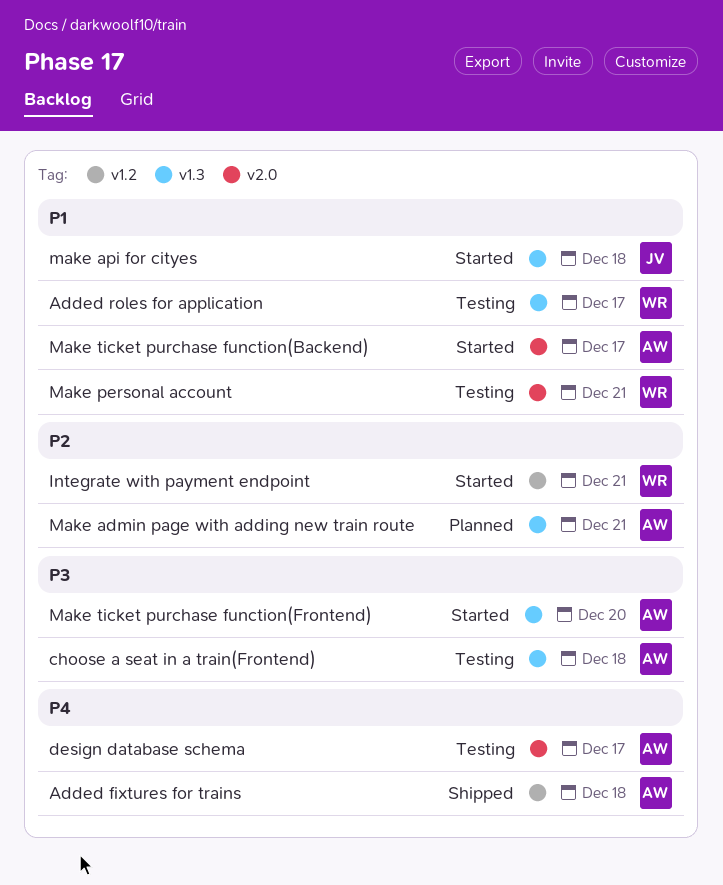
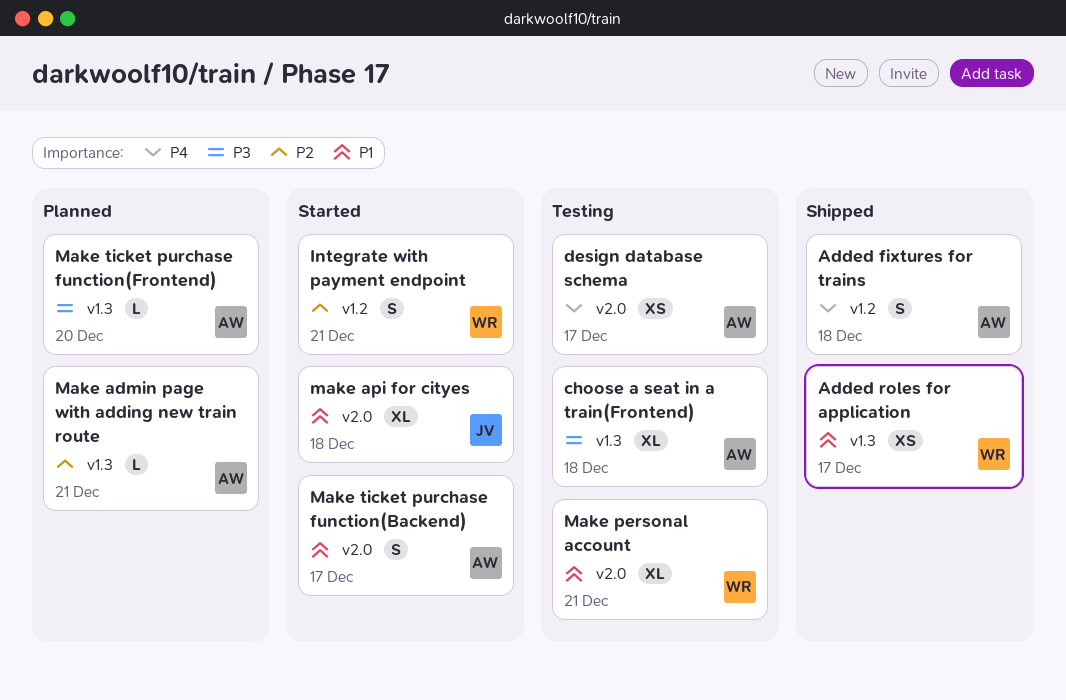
Added roles for application, status: Testing -> Shipped
make api for cityes, label: v1.3 -> v2.0
Make ticket purchase function(Frontend), status: Started -> Planned

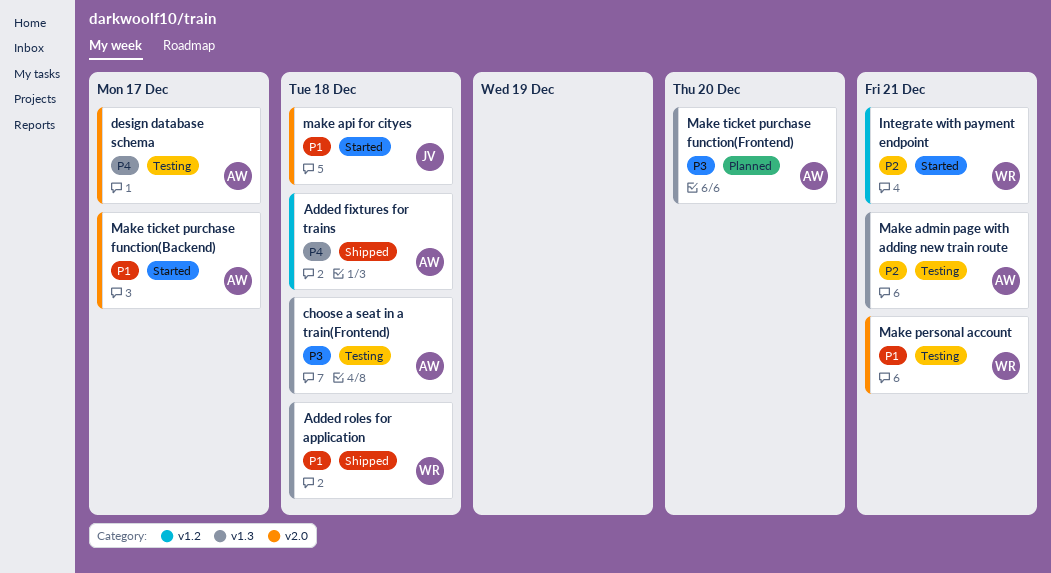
Added roles for application, due: Dec 17 -> Dec 18
Make admin page with adding new train route, status: Planned -> Testing

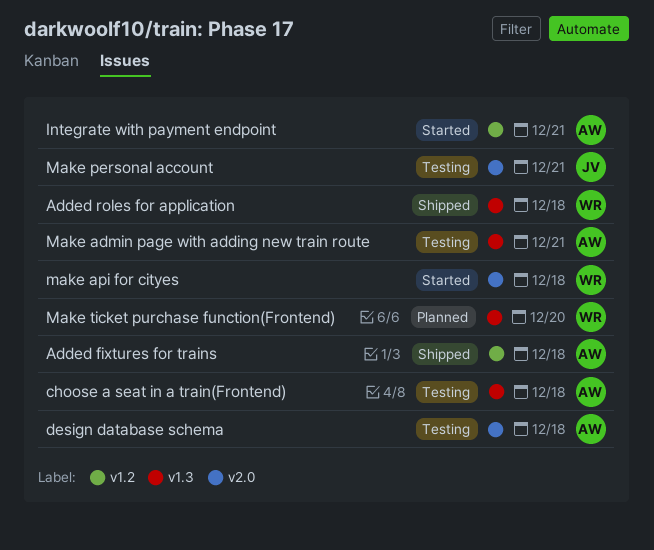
design database schema, due: Dec 17 -> Dec 18
Integrate with payment endpoint, owner: WR -> AW
make api for cityes, owner: JV -> WR
Make personal account, owner: WR -> JV
Make ticket purchase function(Backend): present -> none
Make ticket purchase function(Frontend), owner: AW -> WR

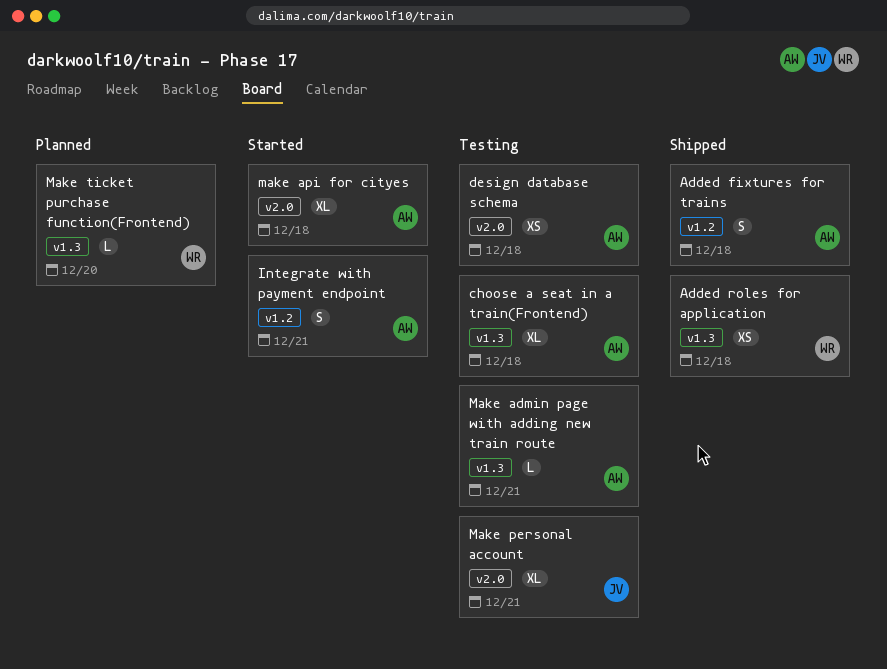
make api for cityes, owner: WR -> AW

